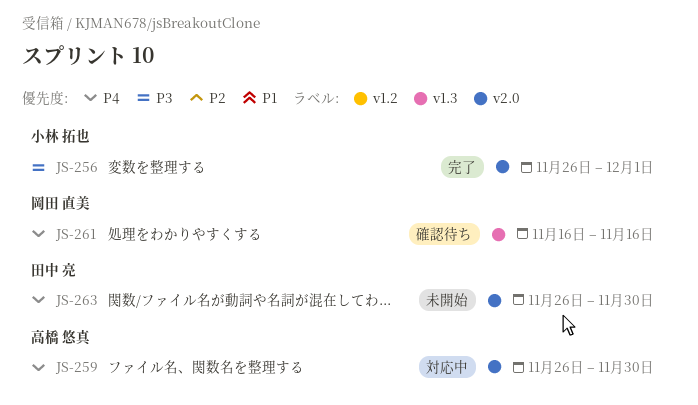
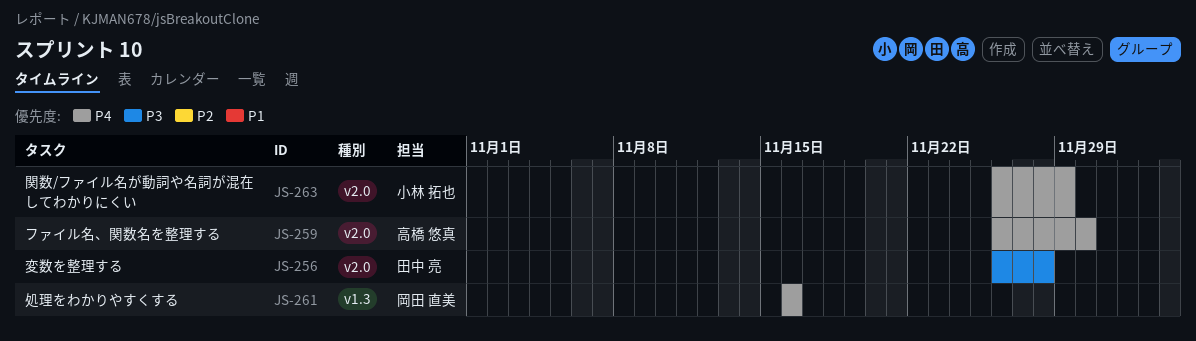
JS-256, owner: 小林 拓也 -> 田中 亮
JS-256, due: Dec 1 -> Nov 28
JS-263, owner: 田中 亮 -> 小林 拓也
JS-263, due: Nov 30 -> Nov 29

